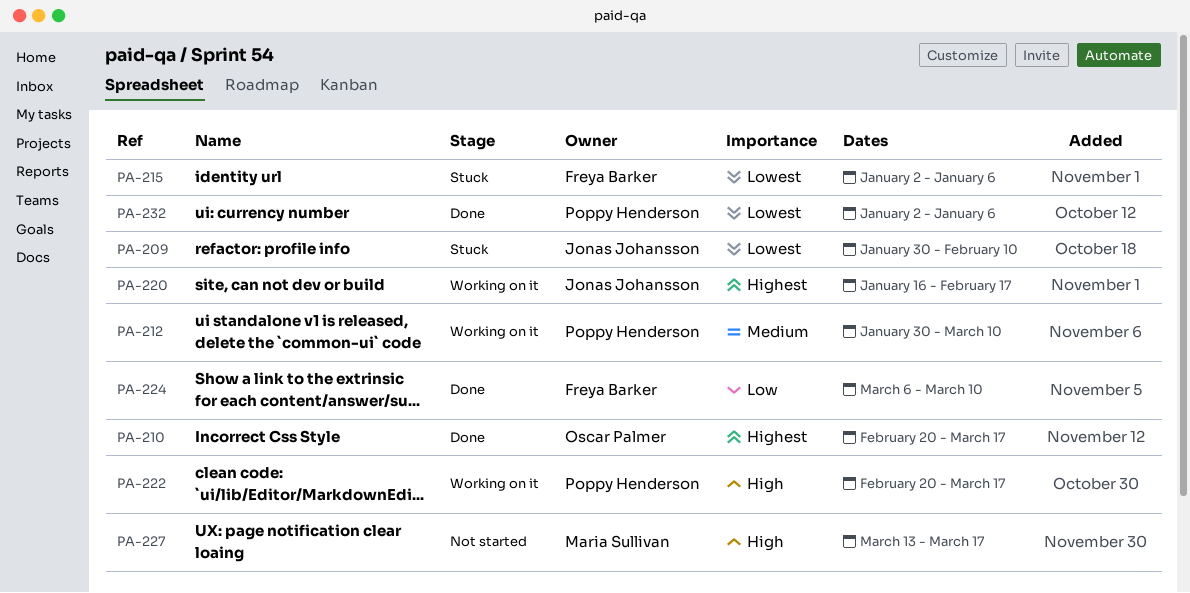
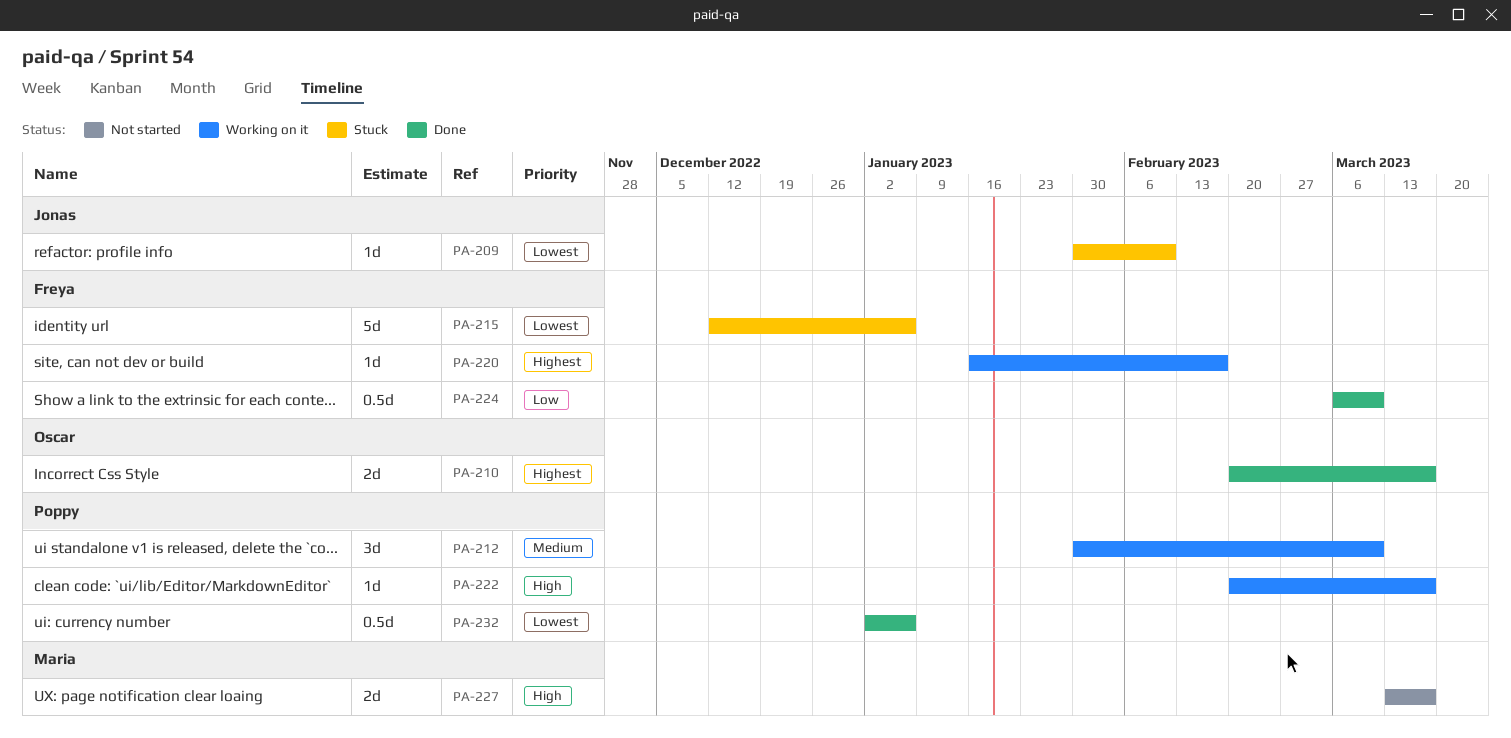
PA-215, start: Jan 2 -> Dec 12
PA-220, owner: Jonas Johansson -> Freya Barker

